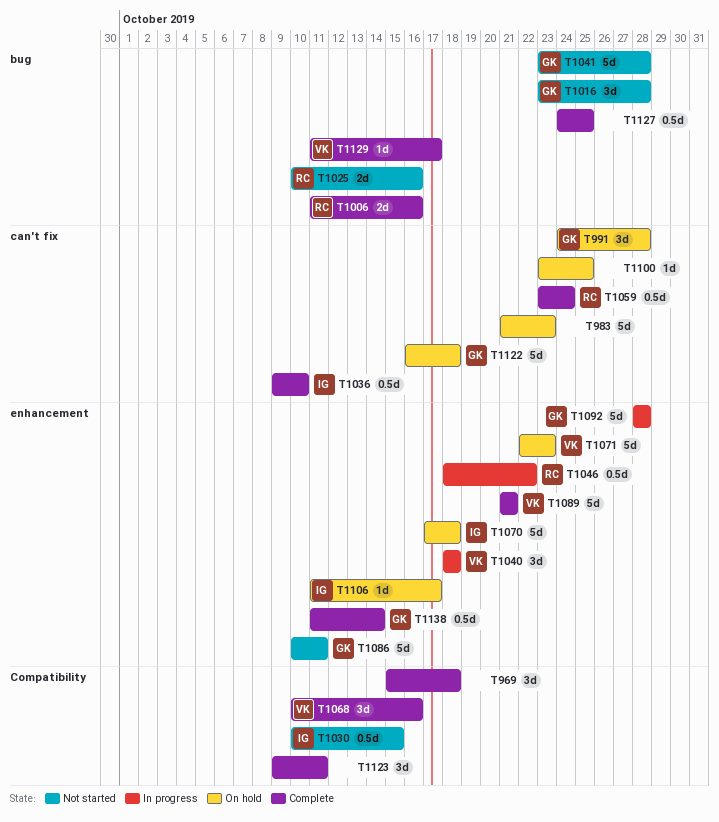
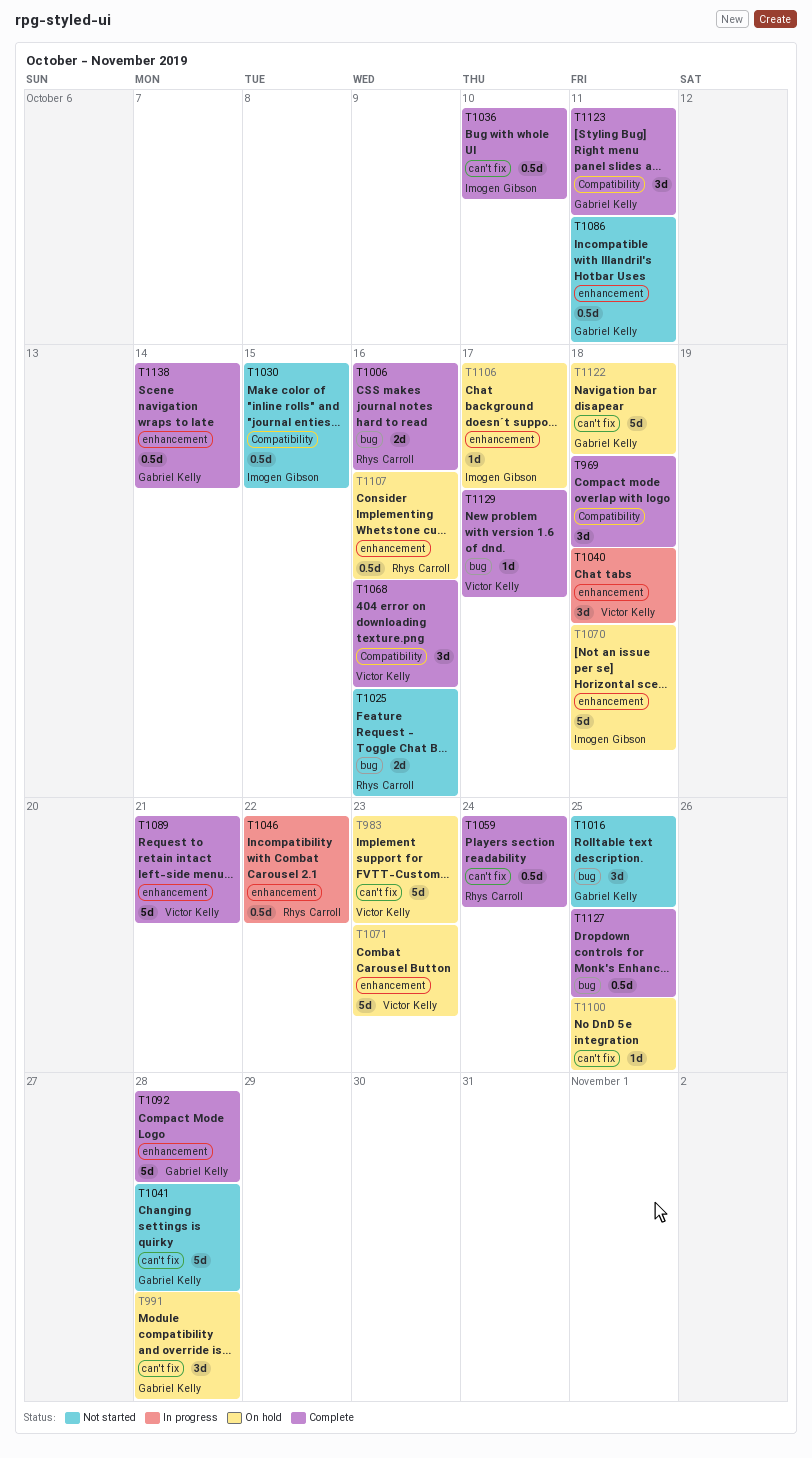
T983, owner: none -> Victor Kelly
T1016, due: Oct 28 -> Oct 25
T1041, label: bug -> can't fix
T1086, estimate: 5d -> 0.5d
T1092, status: In progress -> Complete
T1107: none -> present
T1123, owner: none -> Gabriel Kelly

